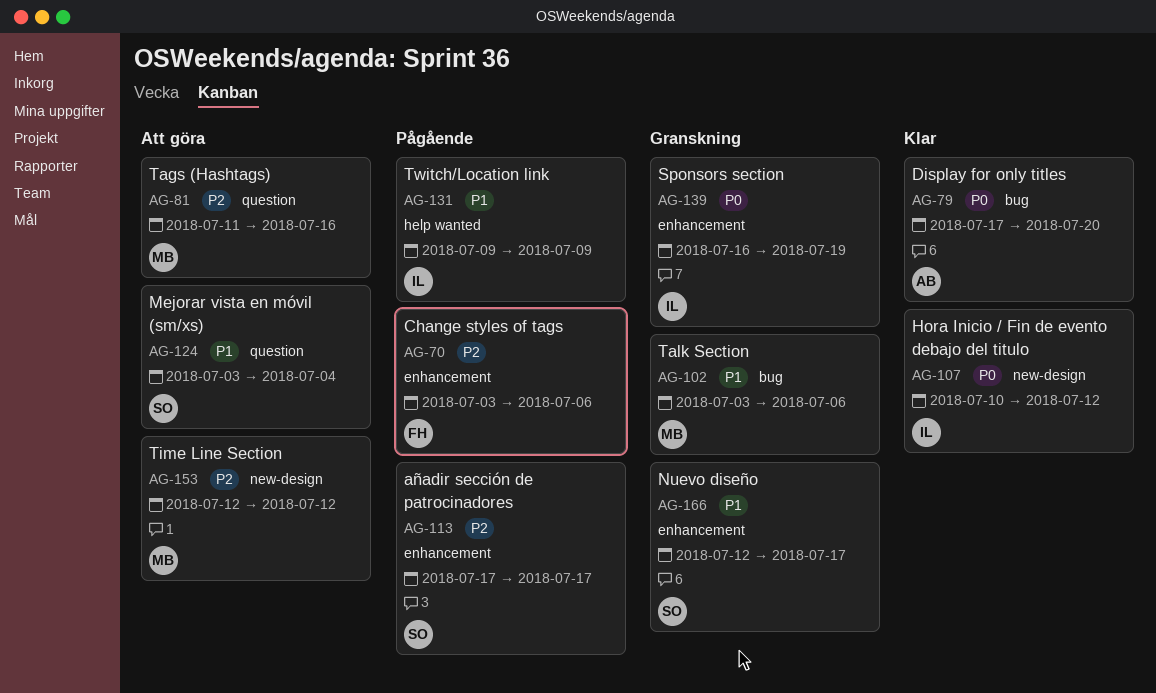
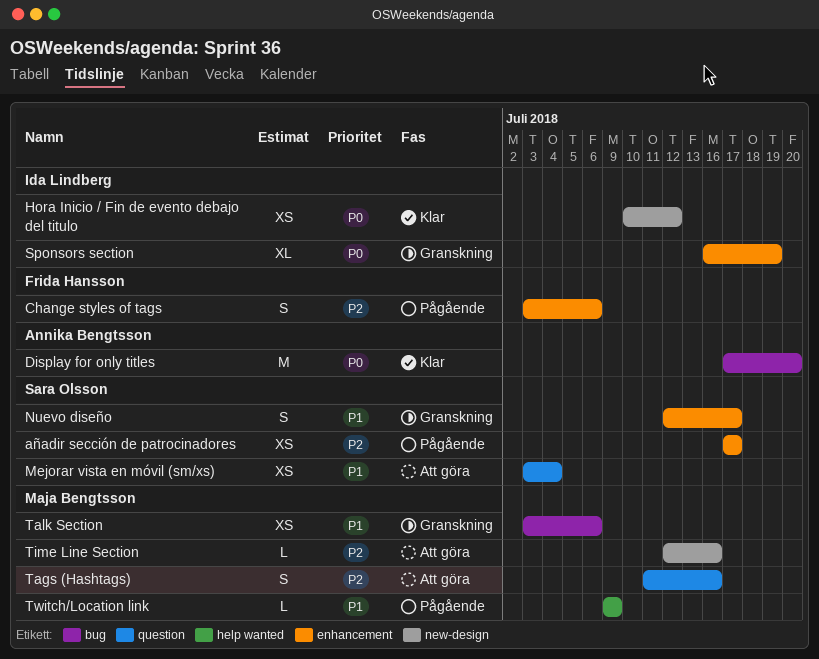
Time Line Section, due: Jul 12 -> Jul 16
Twitch/Location link, owner: Ida Lindberg -> Maja Bengtsson

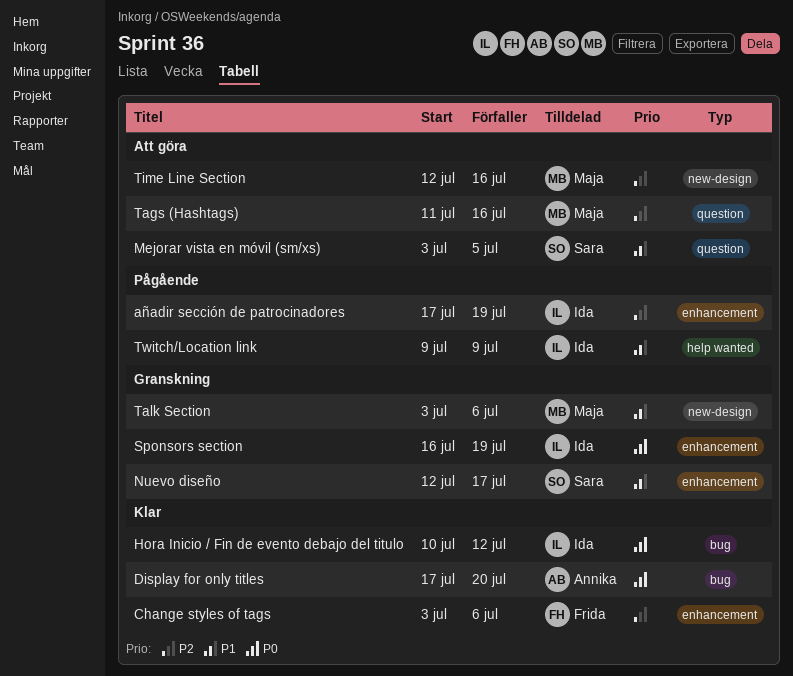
añadir sección de patrocinadores, owner: Sara Olsson -> Ida Lindberg
añadir sección de patrocinadores, due: Jul 17 -> Jul 19
Change styles of tags, status: Pågående -> Klar
Hora Inicio / Fin de evento debajo del titulo, label: new-design -> bug
Mejorar vista en móvil (sm/xs), due: Jul 4 -> Jul 5
Talk Section, label: bug -> new-design
Twitch/Location link, owner: Maja Bengtsson -> Ida Lindberg

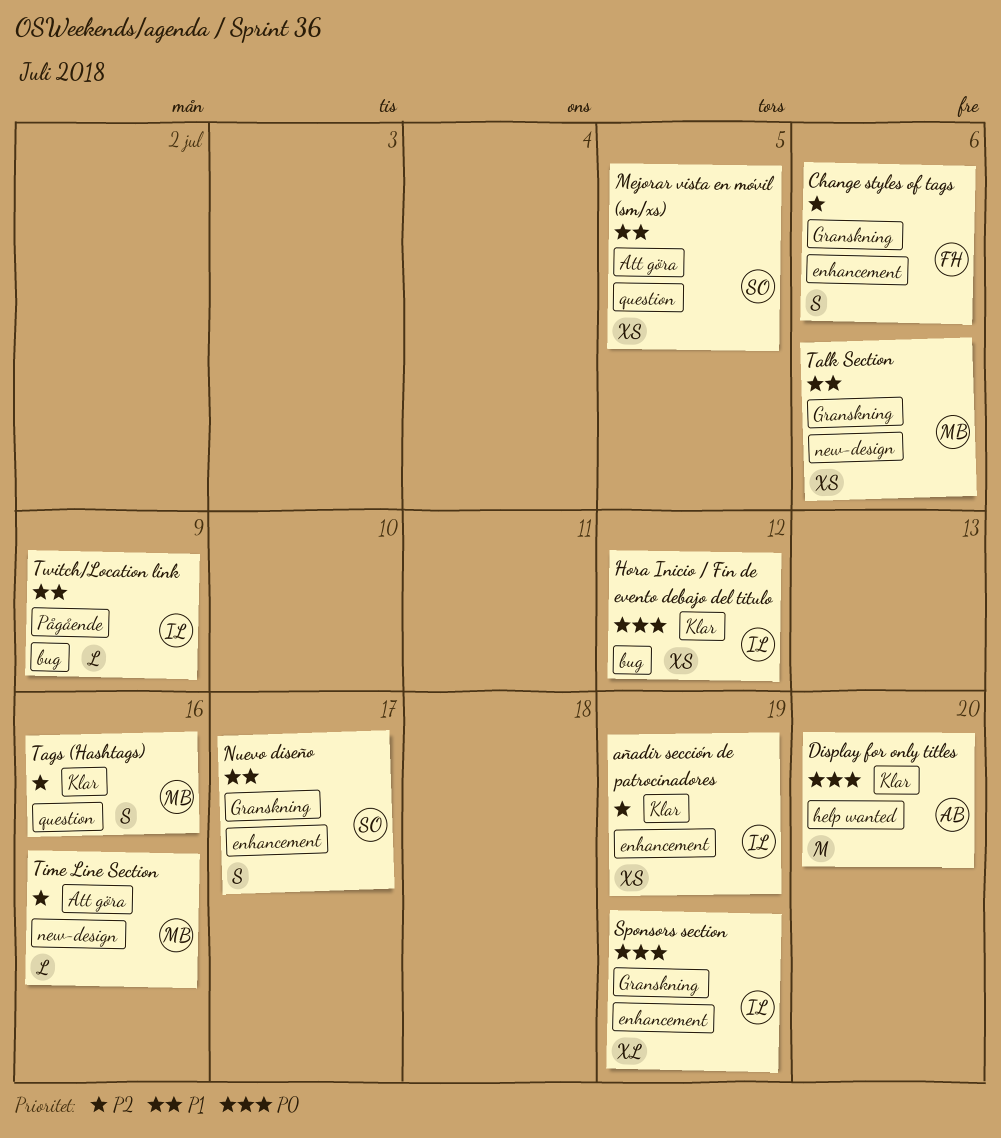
añadir sección de patrocinadores, status: Pågående -> Klar
Change styles of tags, status: Klar -> Granskning
Display for only titles, label: bug -> help wanted
Tags (Hashtags), status: Att göra -> Klar
Twitch/Location link, label: help wanted -> bug

